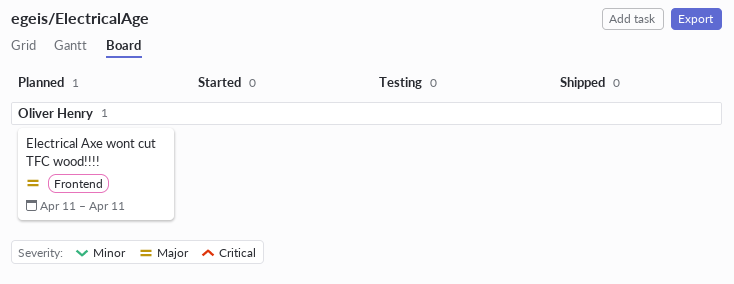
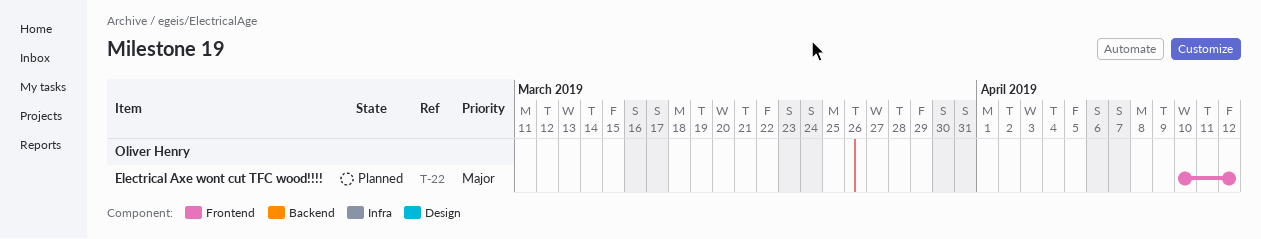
Electrical Axe wont cut TFC wood!!!!, start: Apr 11 -> Apr 10
Electrical Axe wont cut TFC wood!!!!, due: Apr 11 -> Apr 12

